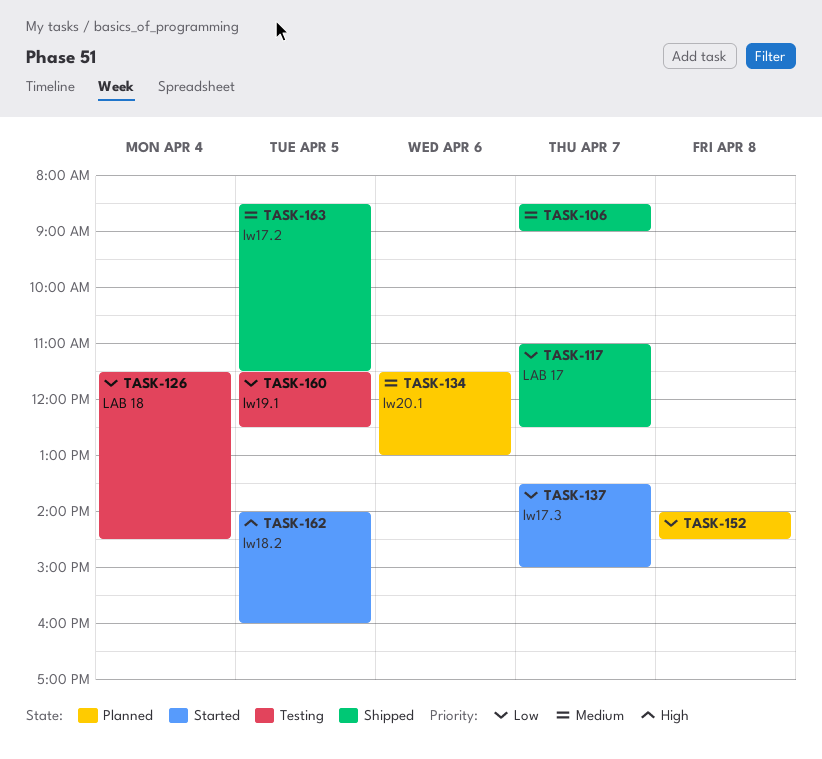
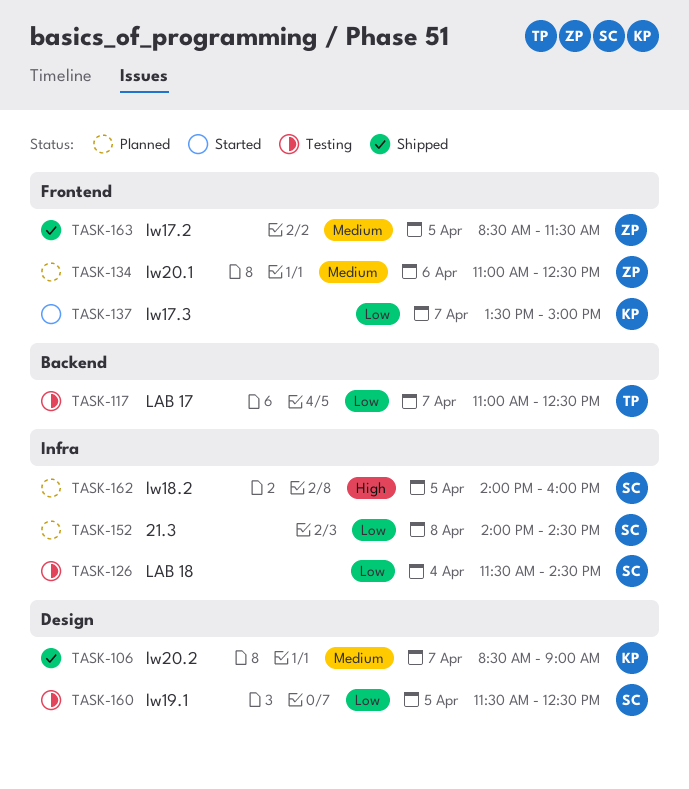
TASK-117, status: Shipped -> Testing
TASK-134, begins: 11:30 -> 11:00
TASK-134, ends: 13:00 -> 12:30
TASK-162, status: Started -> Planned

